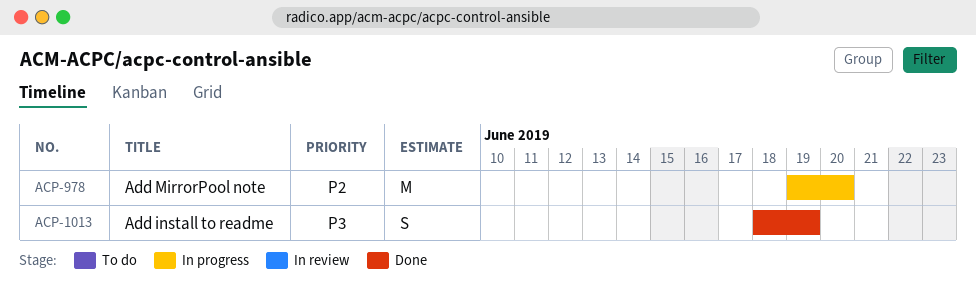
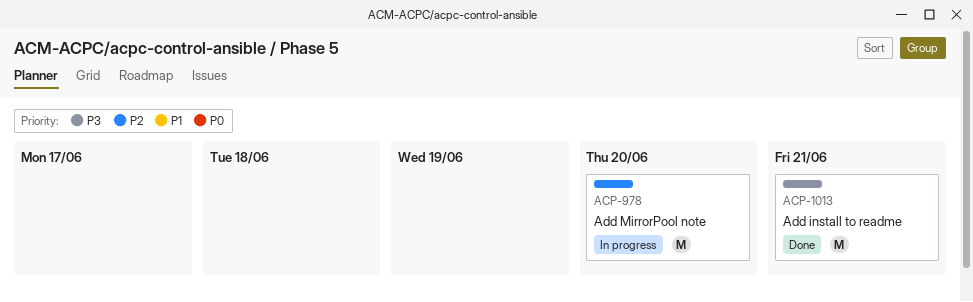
ACP-1013, estimate: S -> M
ACP-1013, due: Jun 19 -> Jun 21

